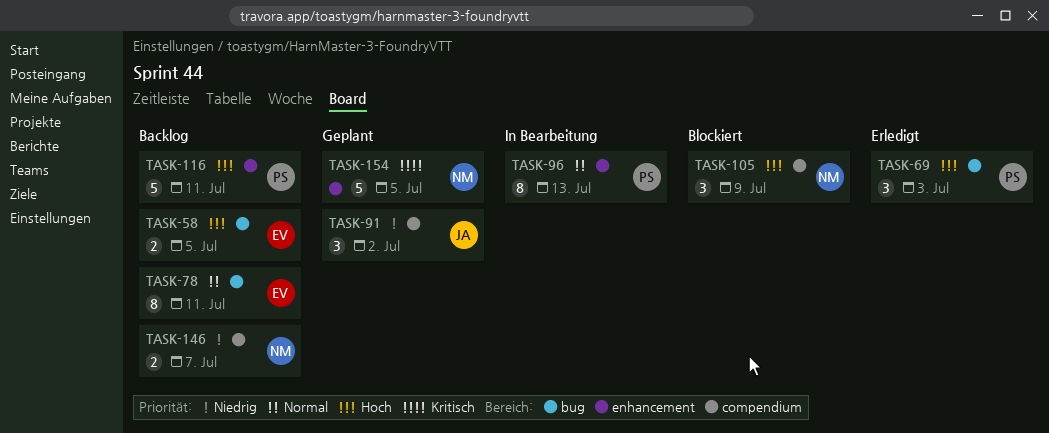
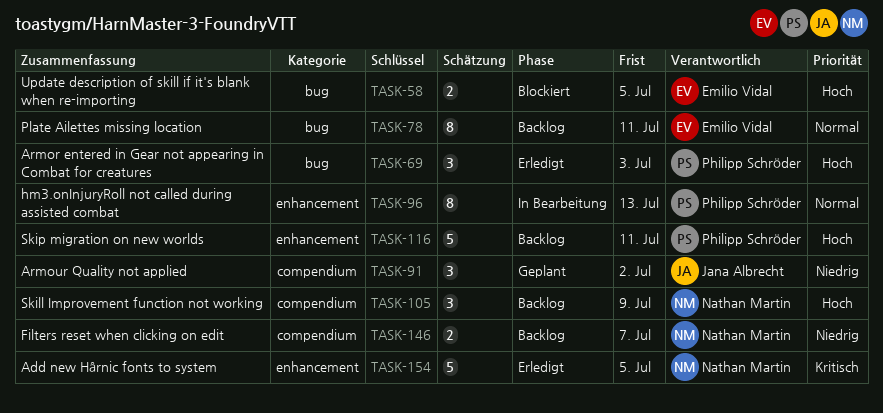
TASK-58, status: Backlog -> Blockiert
TASK-105, status: Blockiert -> Backlog
TASK-154, status: Geplant -> Erledigt

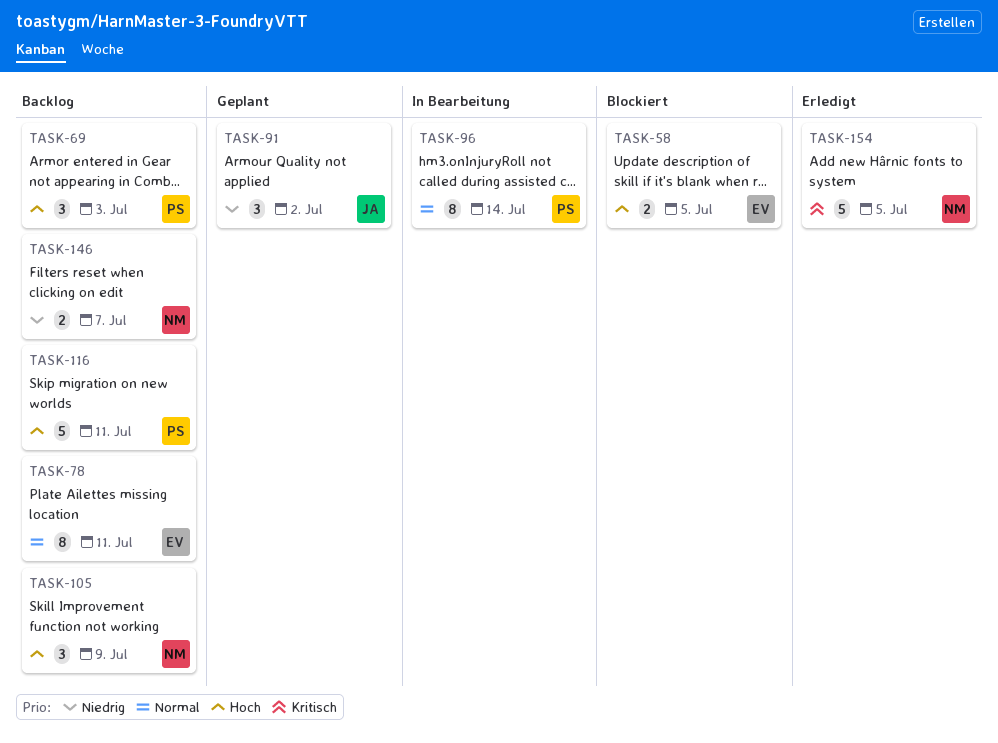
TASK-69, status: Erledigt -> Backlog
TASK-96, due: Jul 13 -> Jul 14

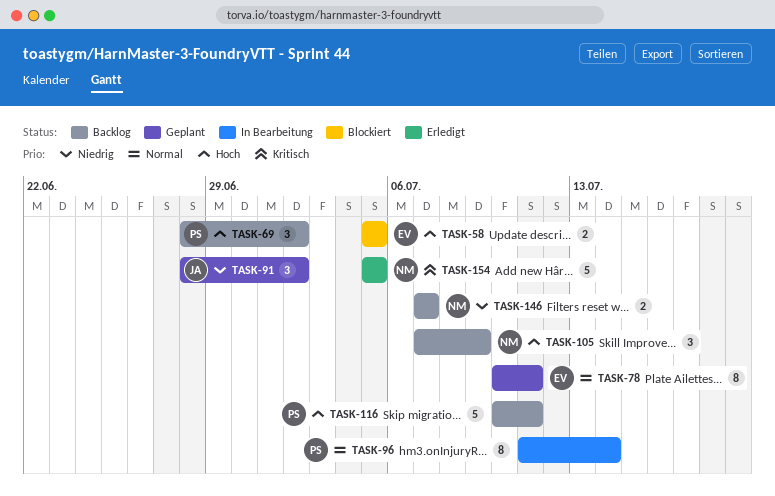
TASK-69, due: Jul 3 -> Jul 2
TASK-78, status: Backlog -> Geplant

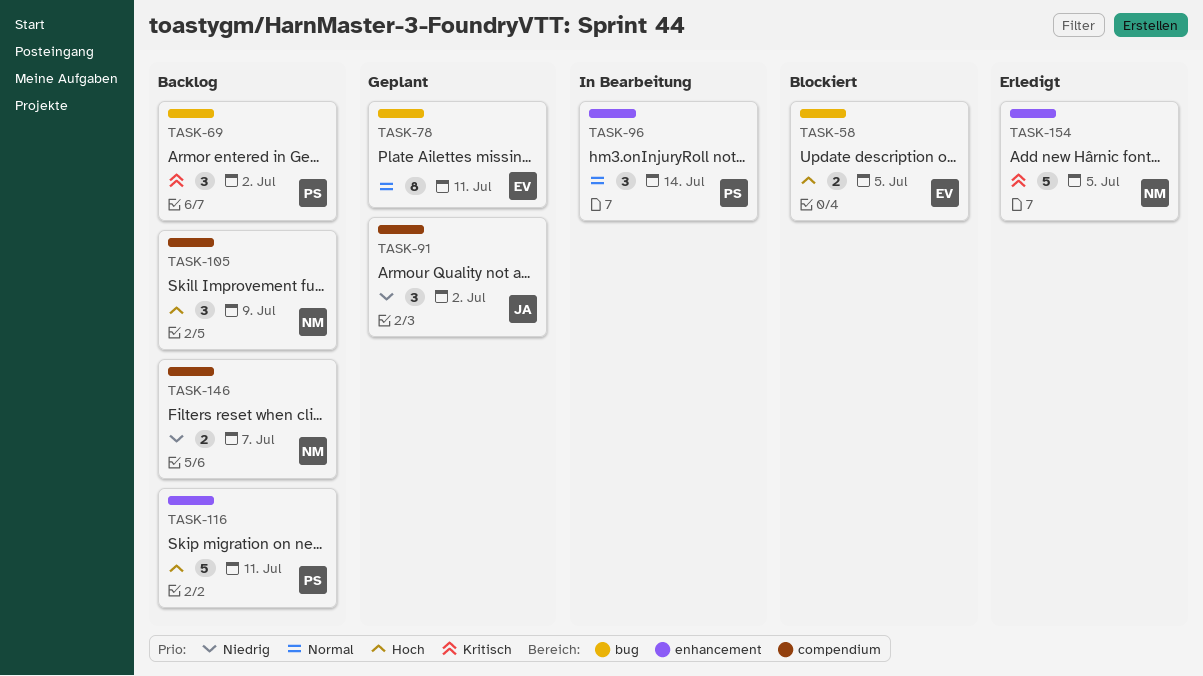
TASK-69, priority: Hoch -> Kritisch
TASK-96, estimate: 8 -> 3

